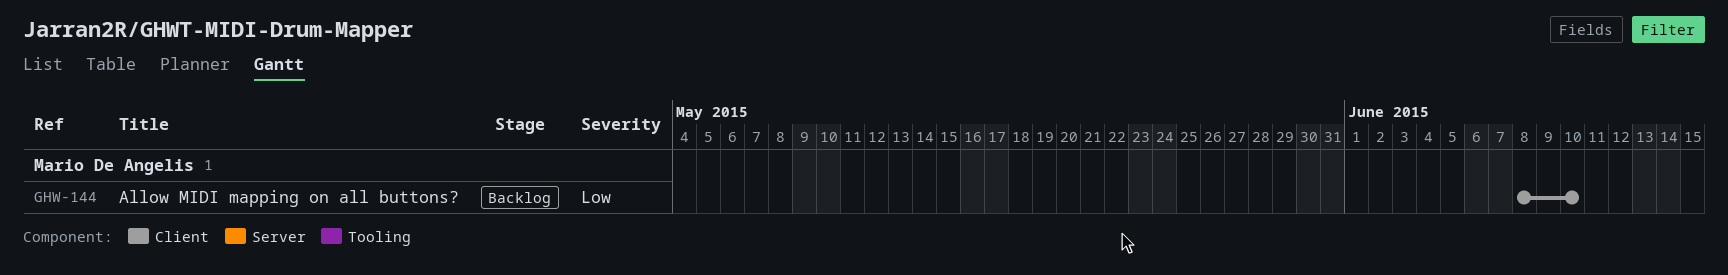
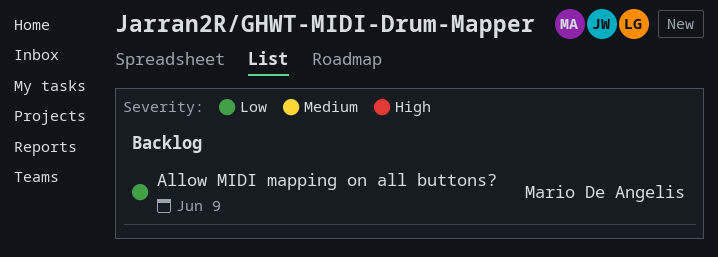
Allow MIDI mapping on all buttons?, due: Jun 10 -> Jun 9

